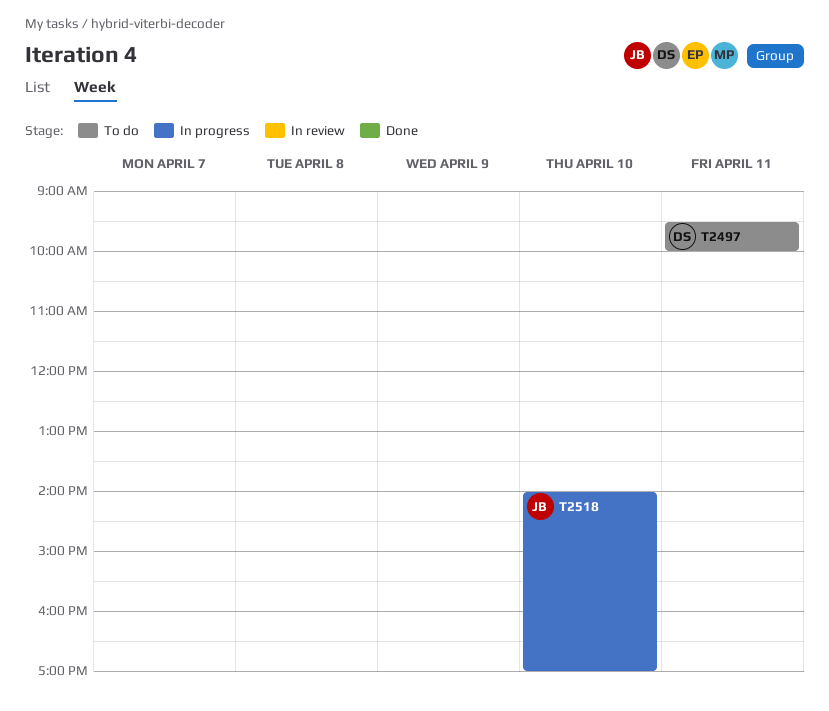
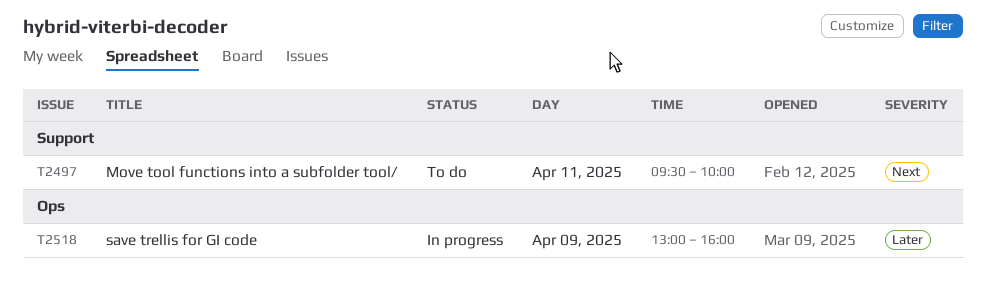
T2518, day: Apr 10 -> Apr 9
T2518, begins: 14:00 -> 13:00
T2518, ends: 17:00 -> 16:00

